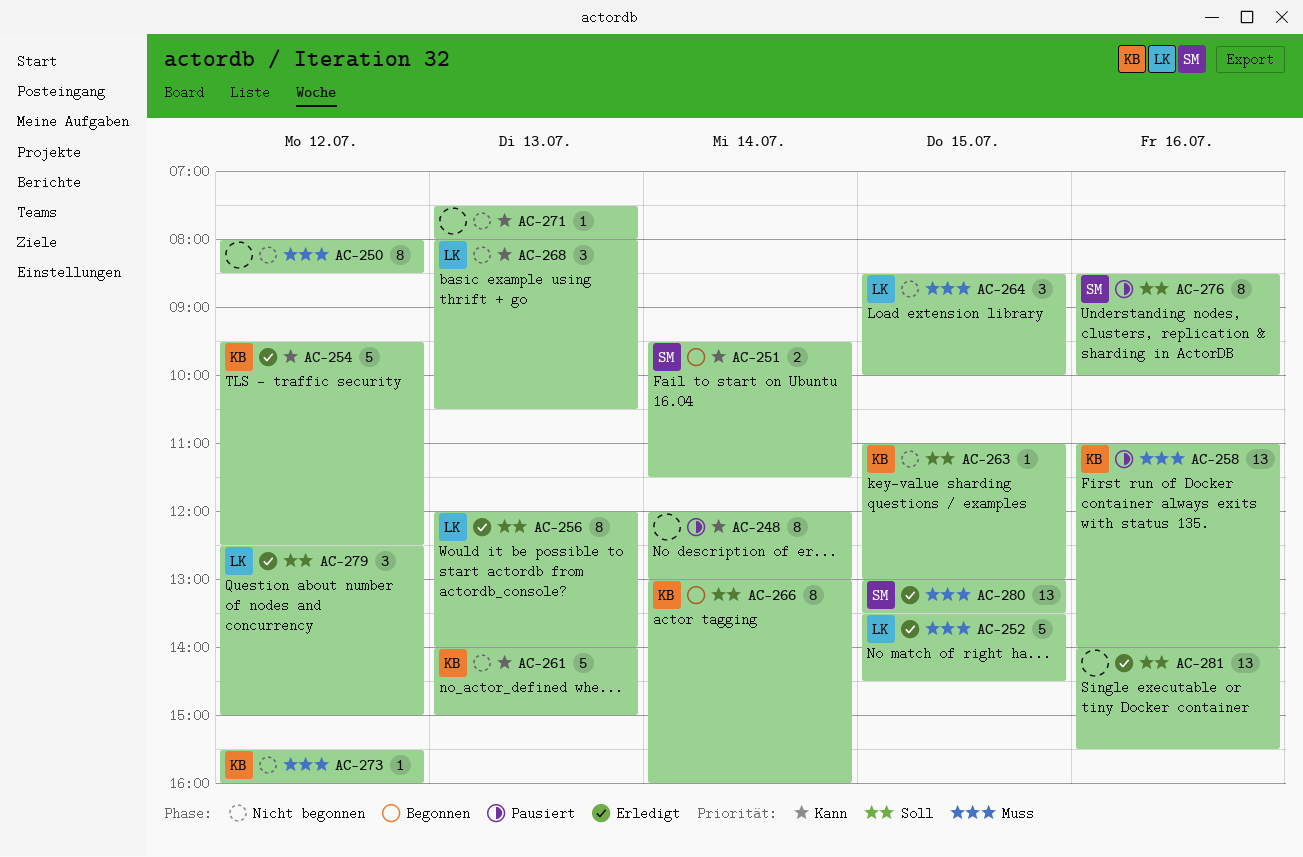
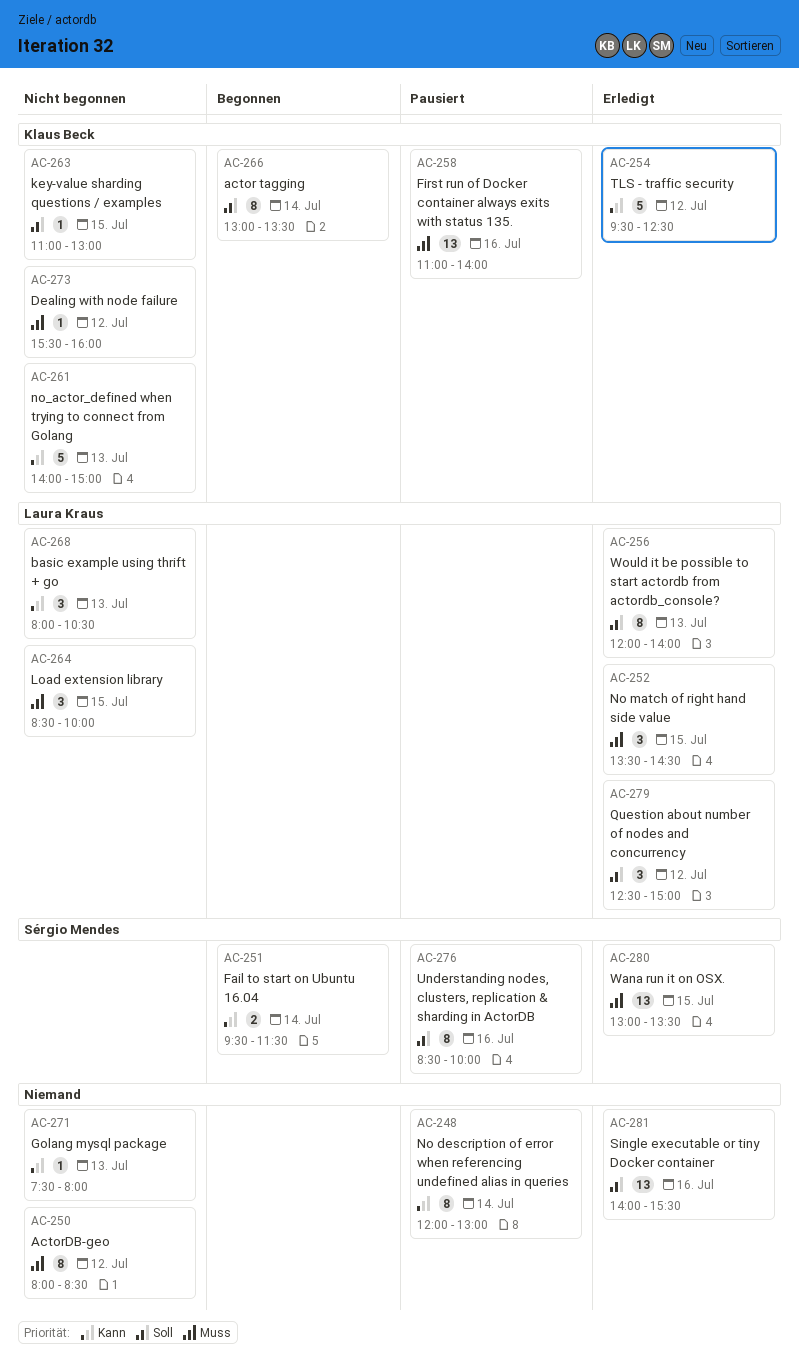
AC-252, estimate: 5 -> 3
AC-266, ends: 16:00 -> 13:30

